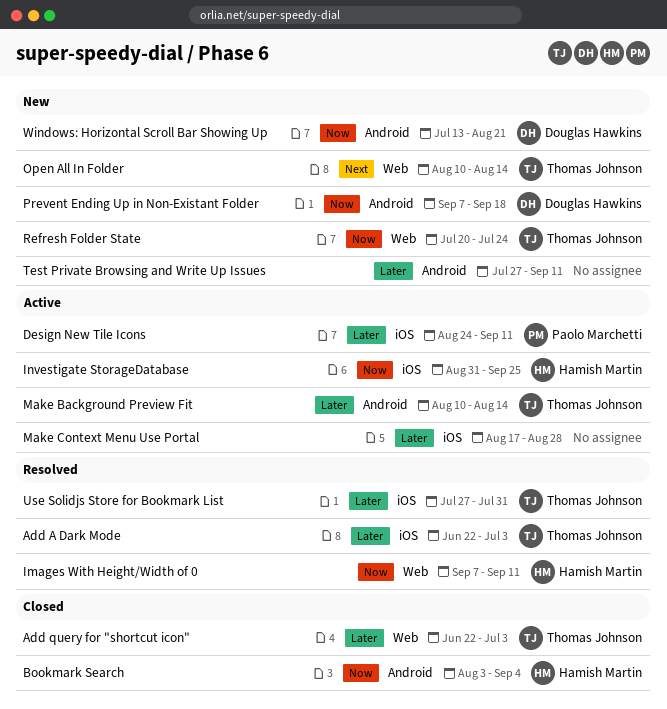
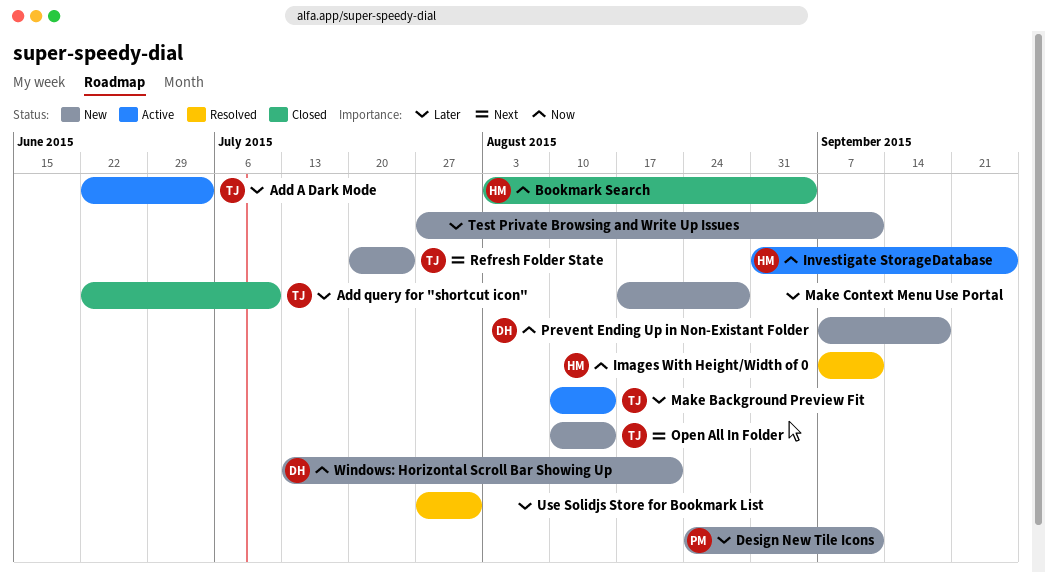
Add A Dark Mode, status: Resolved -> Active
Add query for "shortcut icon", due: Jul 3 -> Jul 10
Design New Tile Icons, status: Active -> New
Make Context Menu Use Portal, status: Active -> New
Refresh Folder State, priority: Now -> Next
Use Solidjs Store for Bookmark List, owner: Thomas Johnson -> none

